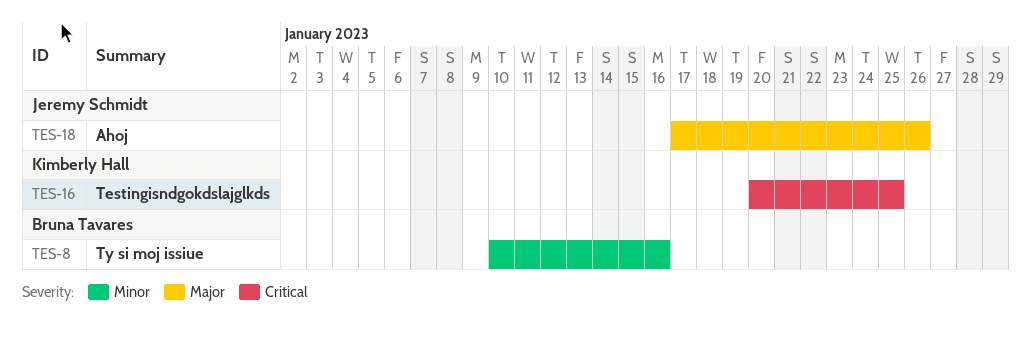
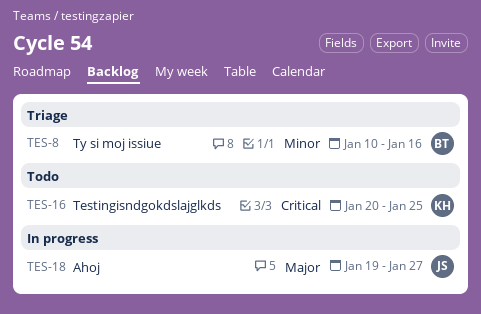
TES-18, start: Jan 17 -> Jan 19
TES-18, due: Jan 26 -> Jan 27

